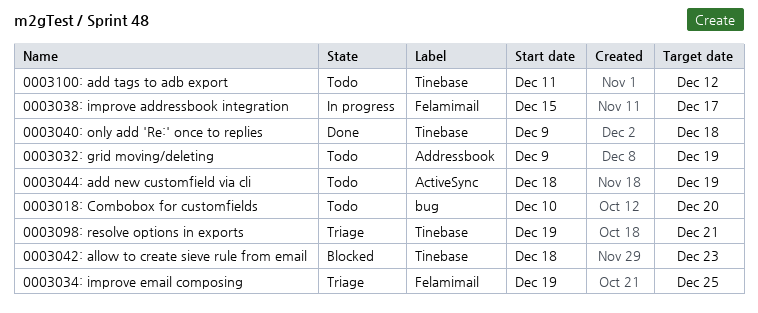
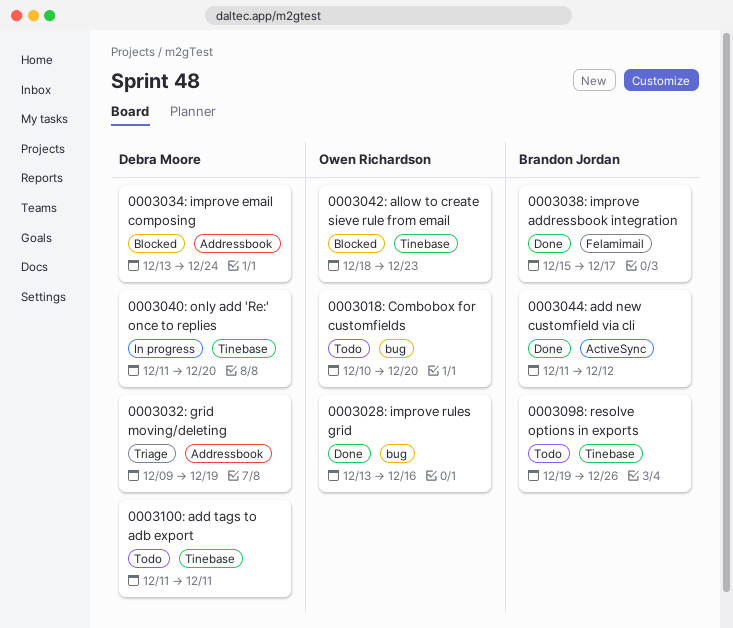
0003028: improve rules grid: none -> present
0003032: grid moving/deleting, status: Todo -> Triage
0003034: improve email composing, status: Triage -> Blocked
0003034: improve email composing, label: Felamimail -> Addressbook
0003034: improve email composing, start: Dec 19 -> Dec 13
0003034: improve email composing, due: Dec 25 -> Dec 24
0003038: improve addressbook integration, status: In progress -> Done
0003040: only add 'Re:' once to replies, status: Done -> In progress
0003040: only add 'Re:' once to replies, start: Dec 9 -> Dec 11
0003040: only add 'Re:' once to replies, due: Dec 18 -> Dec 20
0003044: add new customfield via cli, status: Todo -> Done
0003044: add new customfield via cli, start: Dec 18 -> Dec 11
0003044: add new customfield via cli, due: Dec 19 -> Dec 12
0003098: resolve options in exports, status: Triage -> Todo
0003098: resolve options in exports, due: Dec 21 -> Dec 26
0003100: add tags to adb export, due: Dec 12 -> Dec 11

